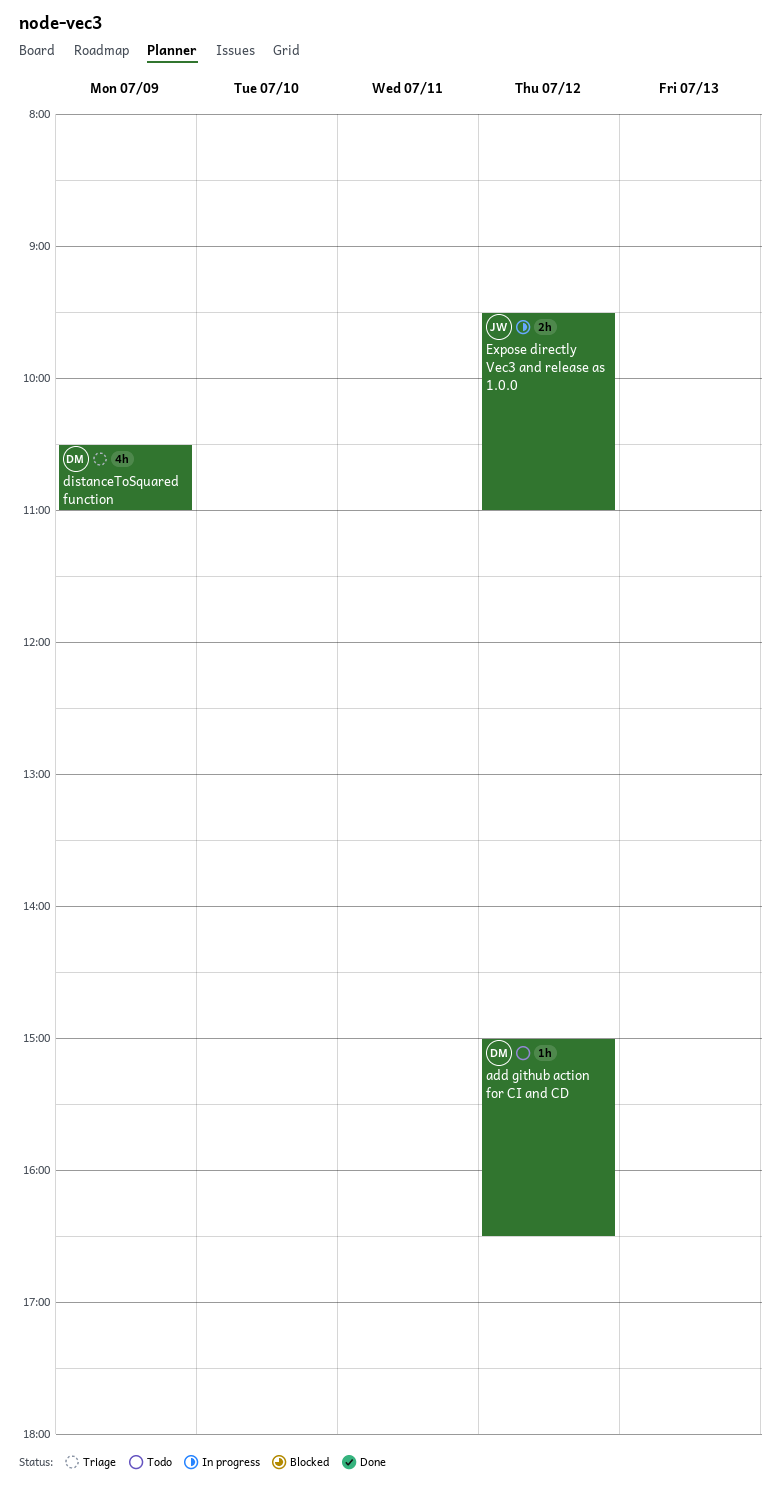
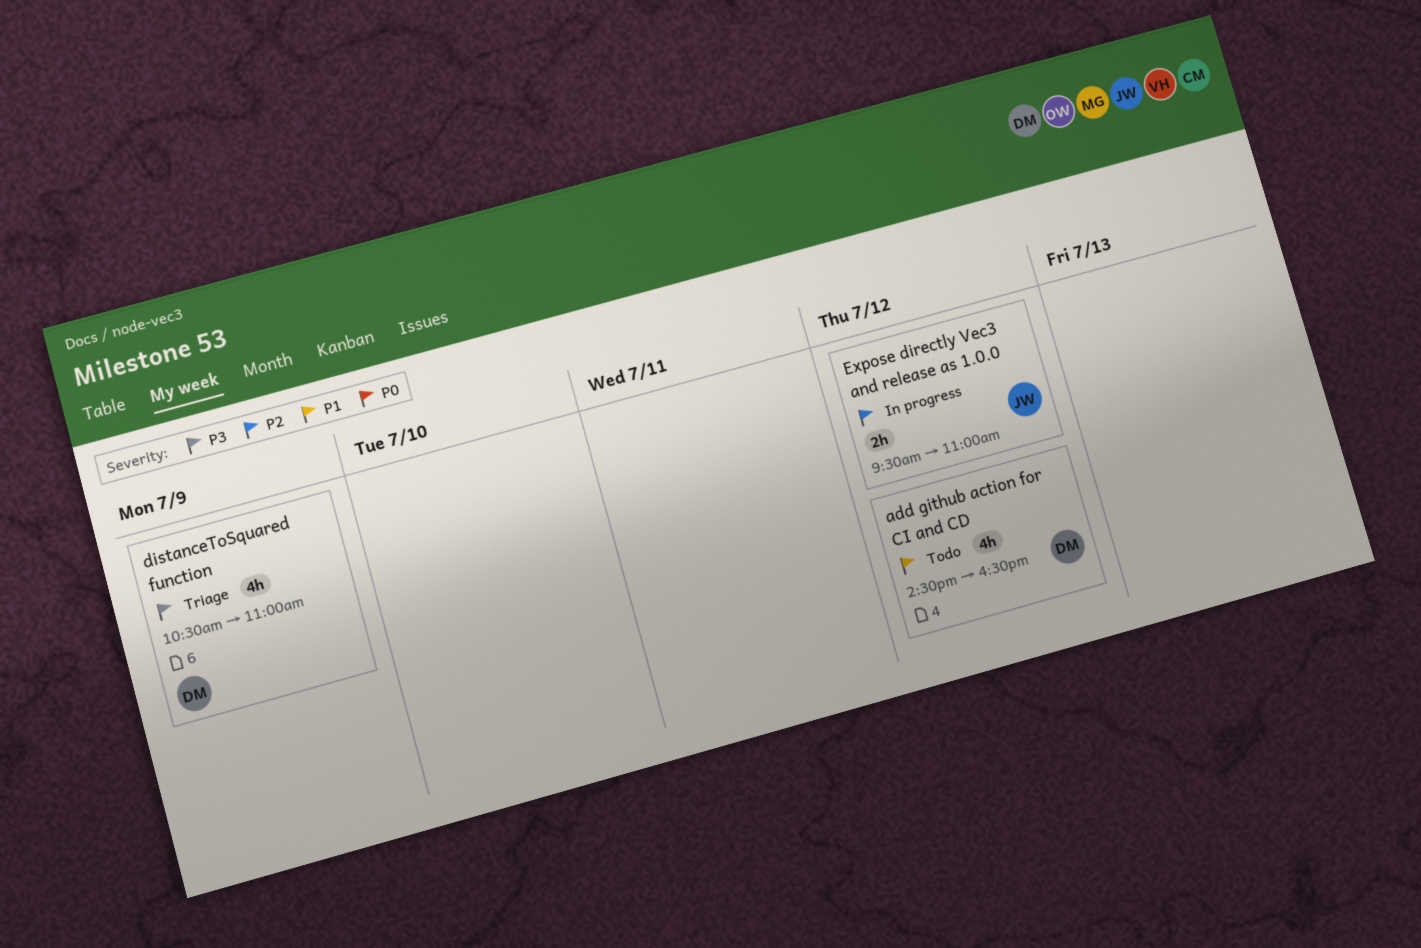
add github action for CI and CD, estimate: 1h -> 4h
add github action for CI and CD, begins: 15:00 -> 14:30

